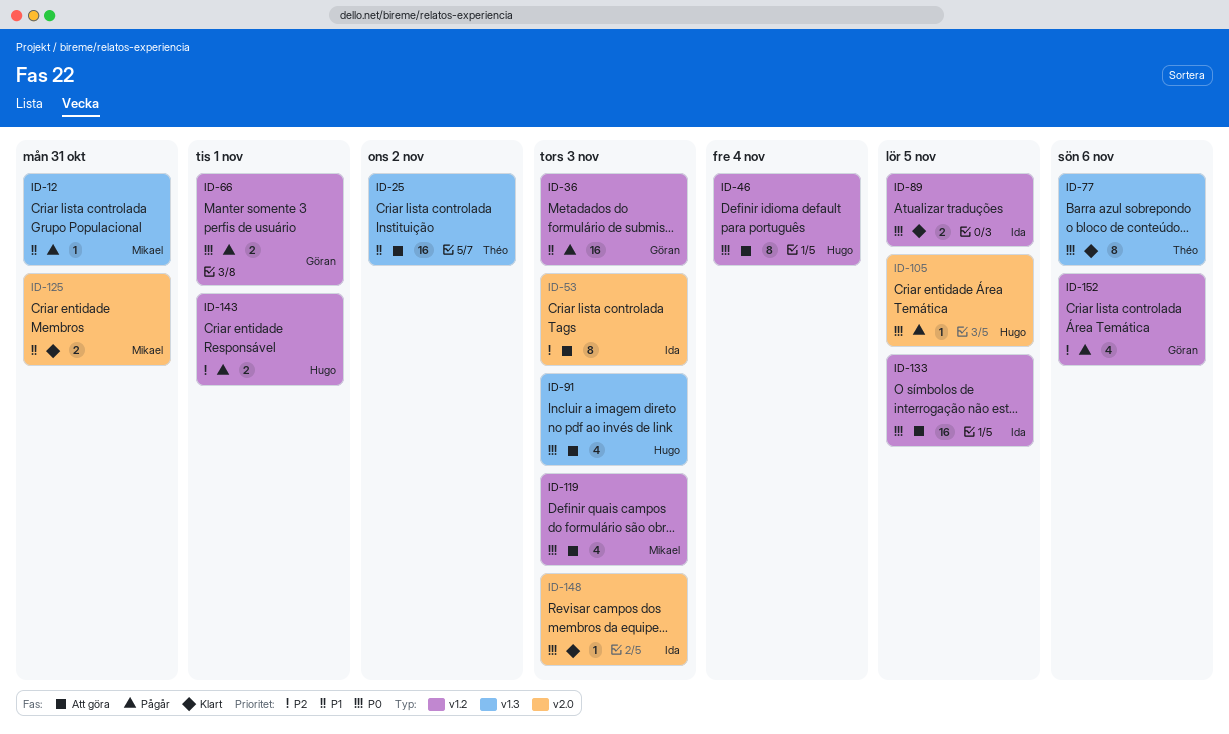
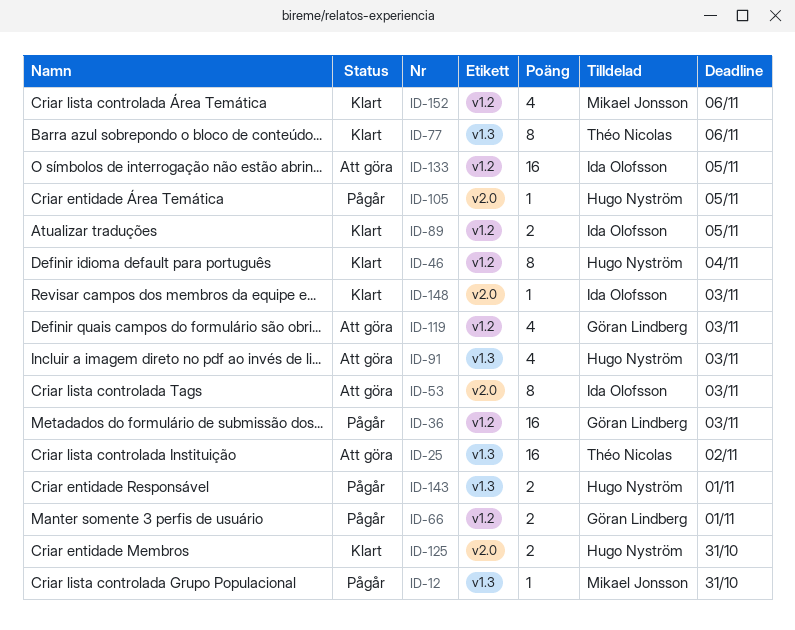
ID-46, status: Att göra -> Klart
ID-119, owner: Mikael Jonsson -> Göran Lindberg
ID-125, owner: Mikael Jonsson -> Hugo Nyström
ID-143, label: v1.2 -> v1.3
ID-152, status: Pågår -> Klart
ID-152, owner: Göran Lindberg -> Mikael Jonsson

